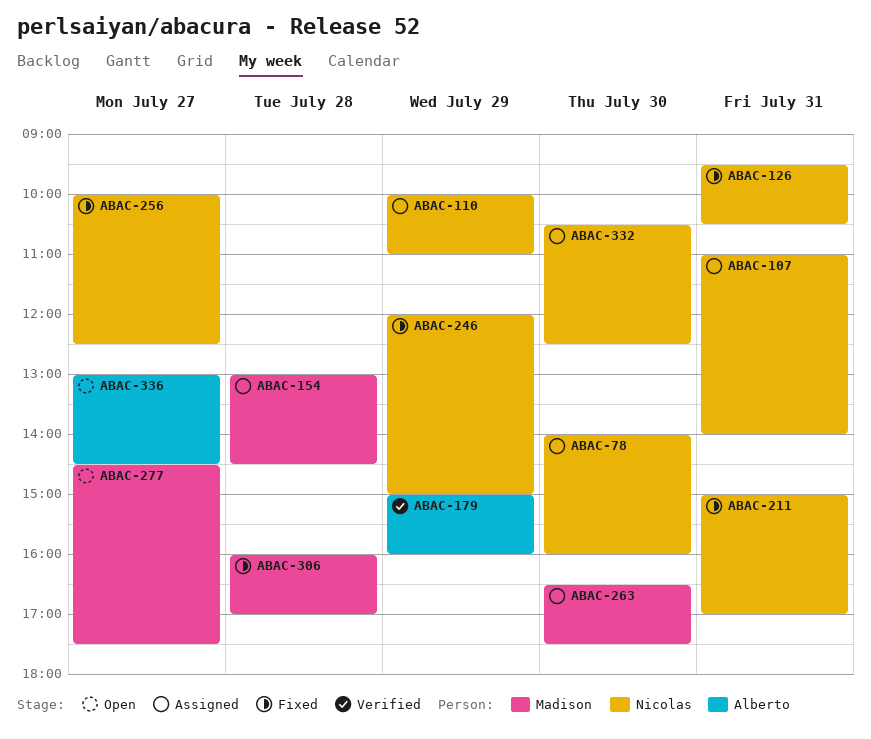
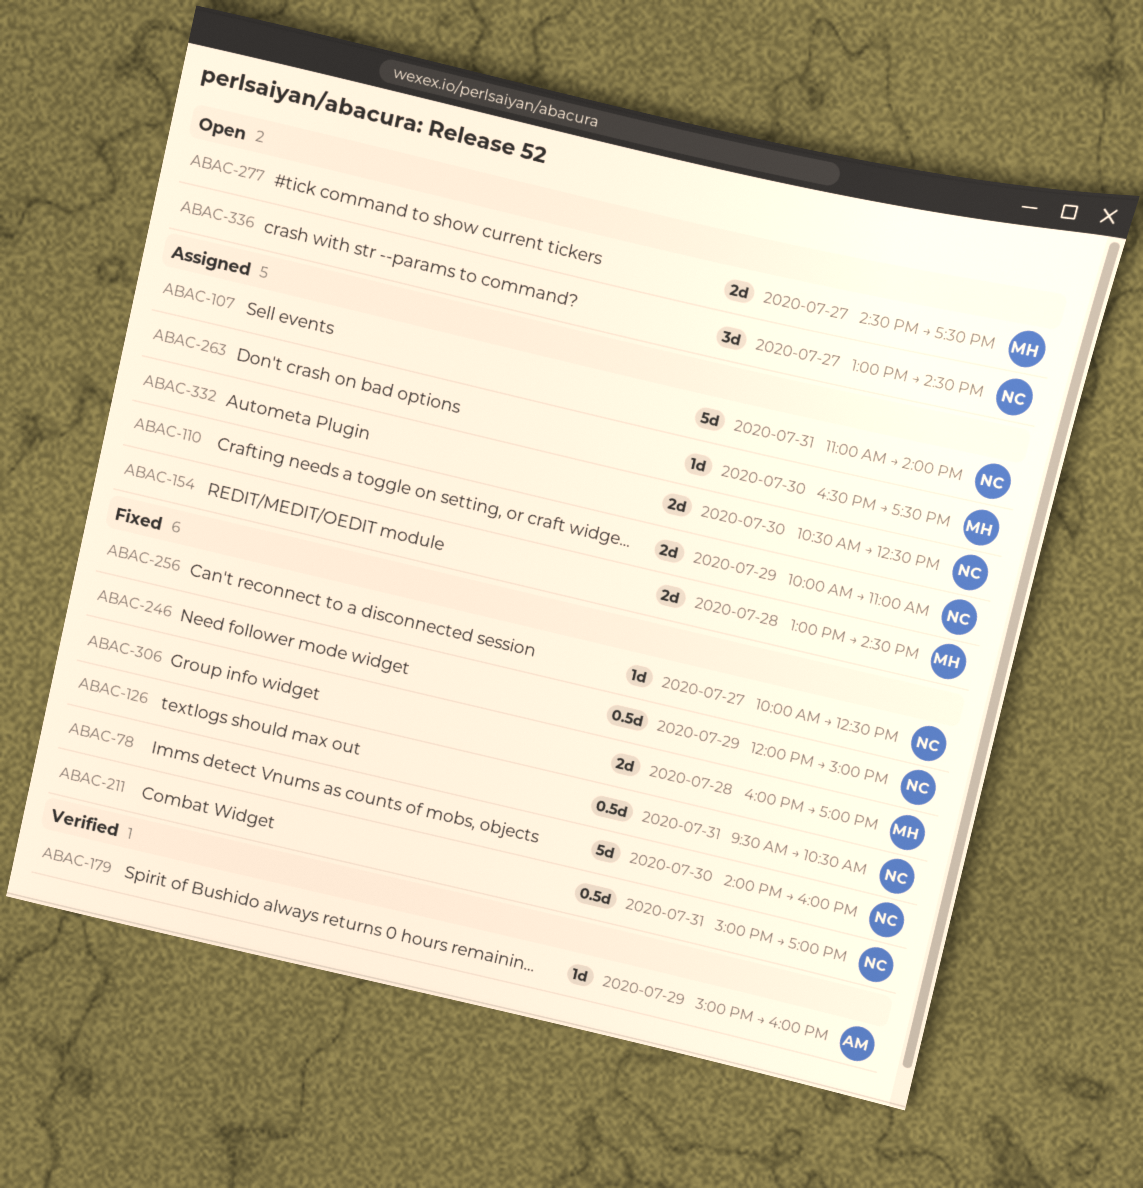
ABAC-78, status: Assigned -> Fixed
ABAC-336, owner: Alberto -> Nicolas

